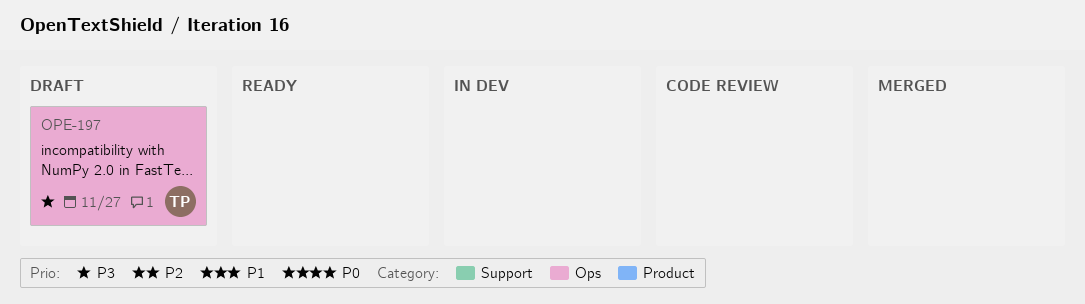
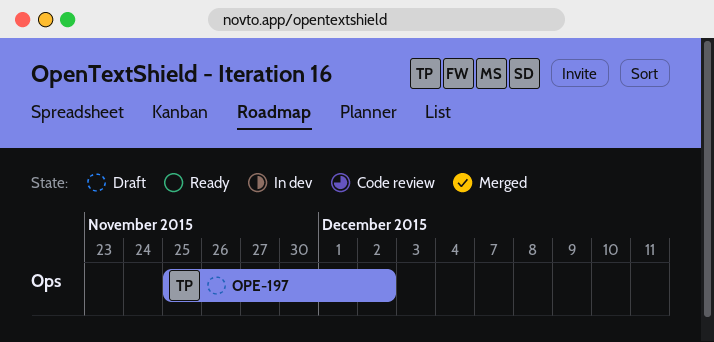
OPE-197, due: Nov 27 -> Dec 2

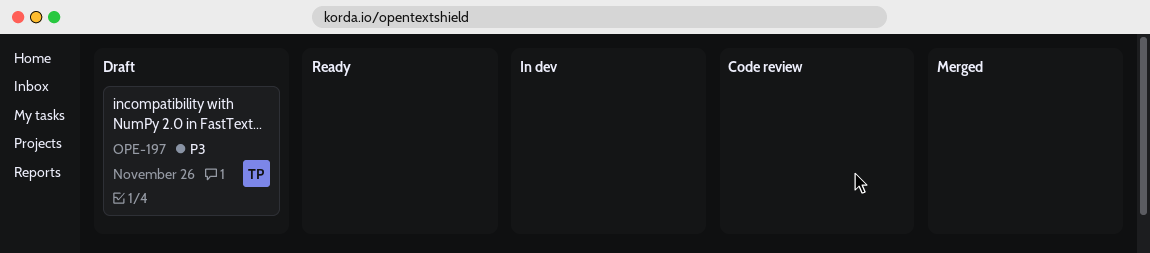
OPE-197, due: Dec 2 -> Nov 26

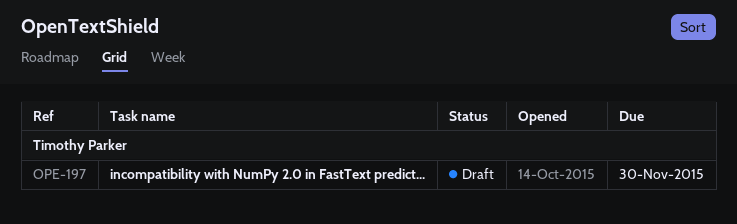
OPE-197, due: Nov 26 -> Nov 30

